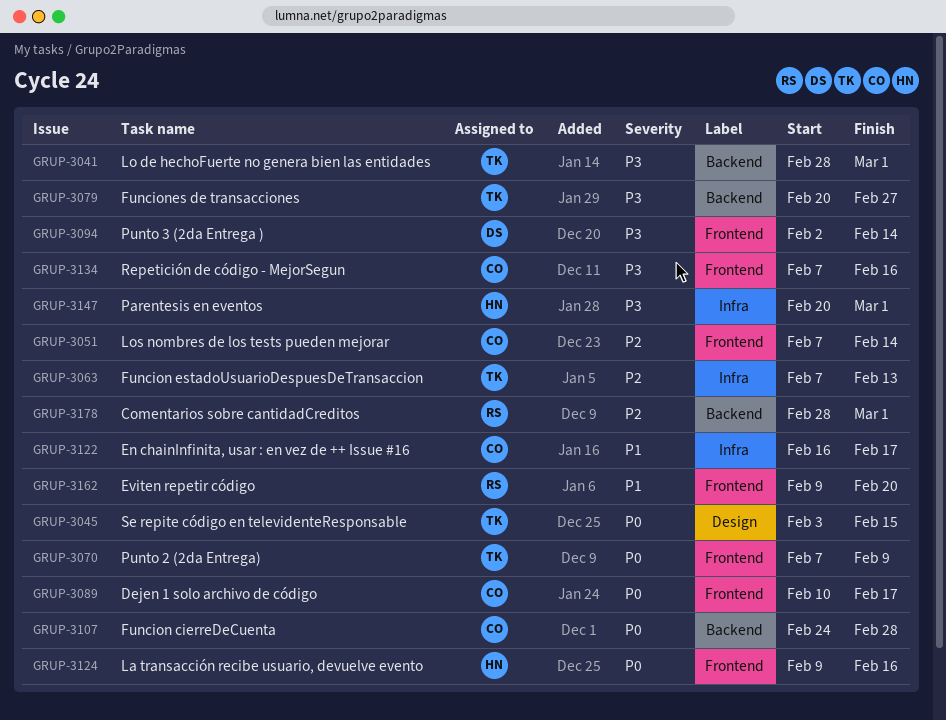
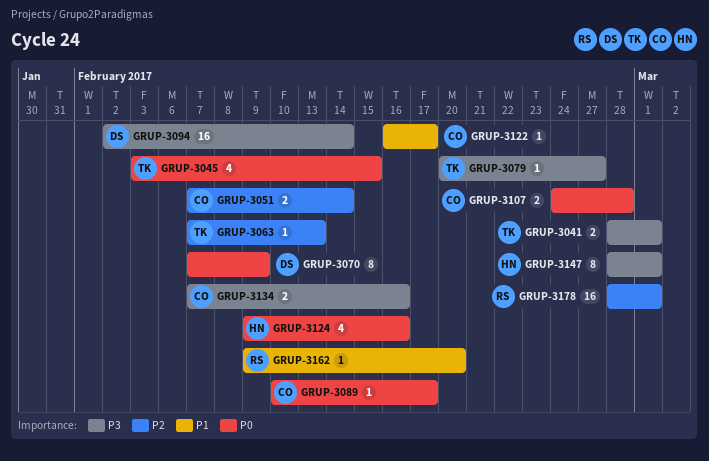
GRUP-3070, owner: TK -> DS
GRUP-3147, start: Feb 20 -> Feb 28

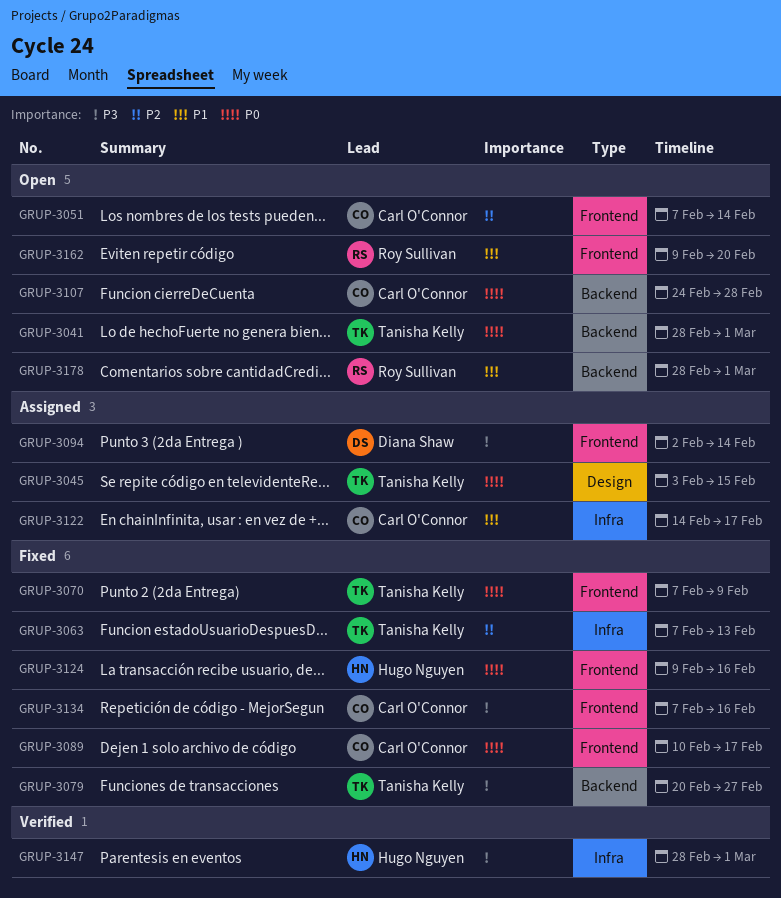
GRUP-3041, priority: P3 -> P0
GRUP-3070, owner: Diana Shaw -> Tanisha Kelly
GRUP-3122, start: Feb 16 -> Feb 14
GRUP-3178, priority: P2 -> P1

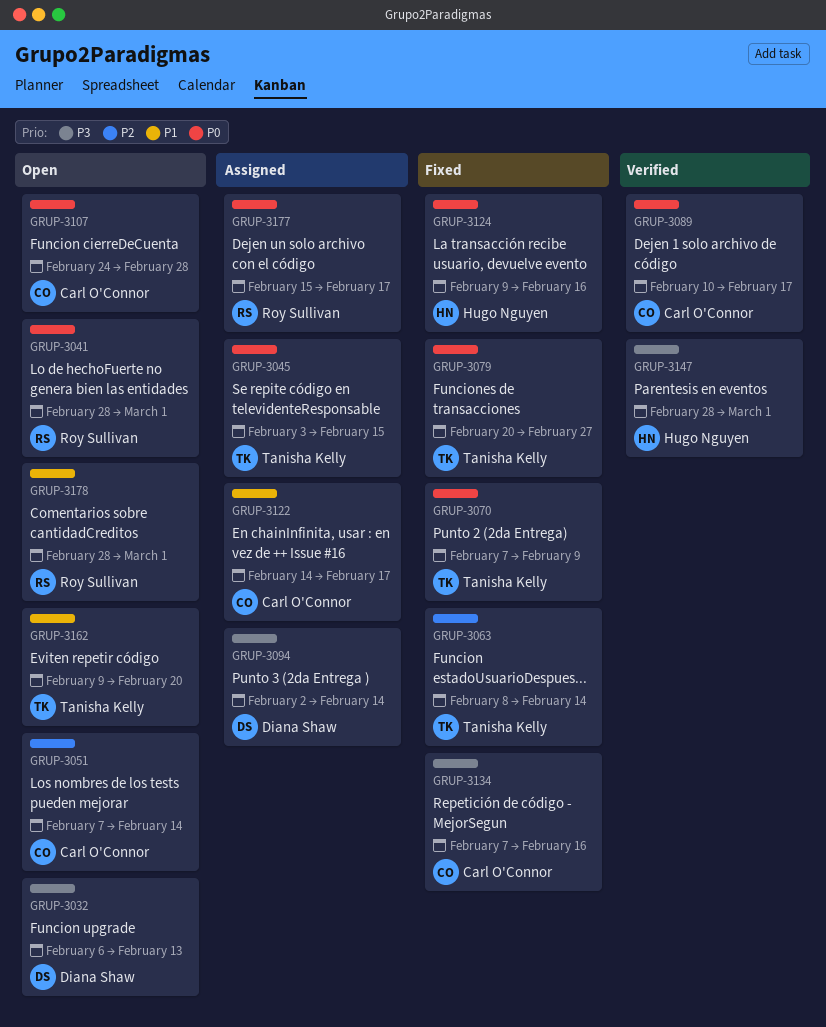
GRUP-3032: none -> present
GRUP-3041, owner: Tanisha Kelly -> Roy Sullivan
GRUP-3063, start: Feb 7 -> Feb 8
GRUP-3063, due: Feb 13 -> Feb 14
GRUP-3079, priority: P3 -> P0
GRUP-3089, status: Fixed -> Verified
GRUP-3162, owner: Roy Sullivan -> Tanisha Kelly
GRUP-3177: none -> present

